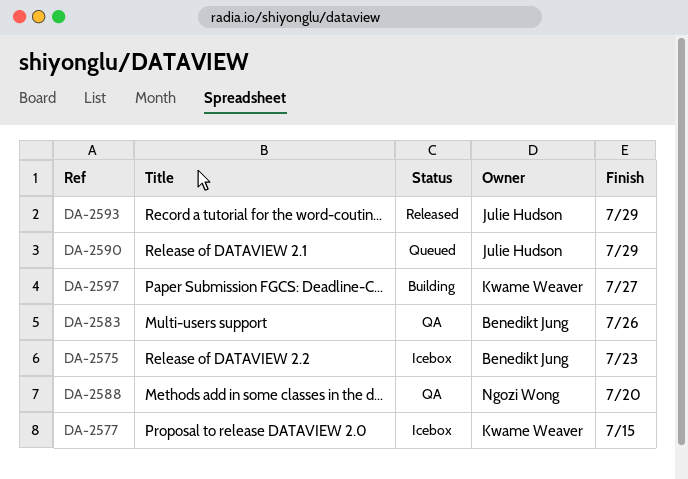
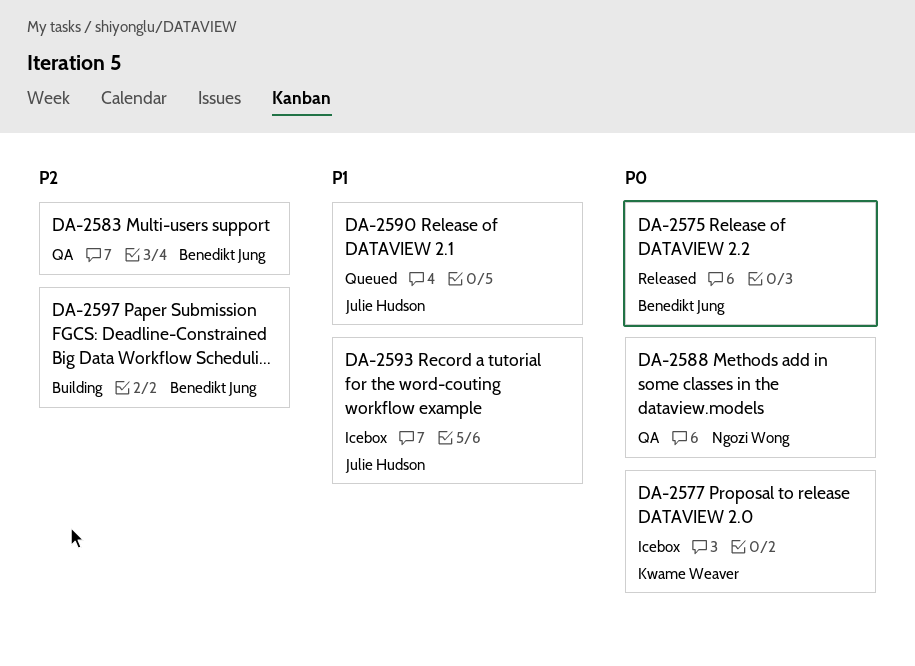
DA-2575, status: Icebox -> Released
DA-2593, status: Released -> Icebox
DA-2597, owner: Kwame Weaver -> Benedikt Jung

